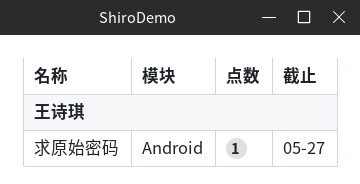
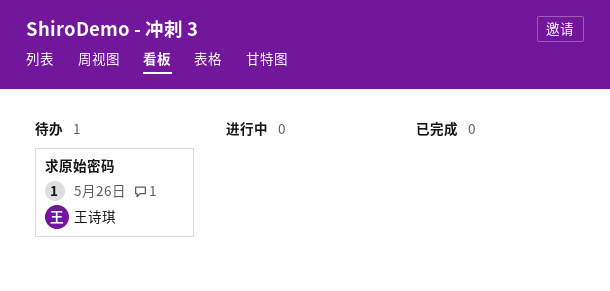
求原始密码, due: May 27 -> May 26

